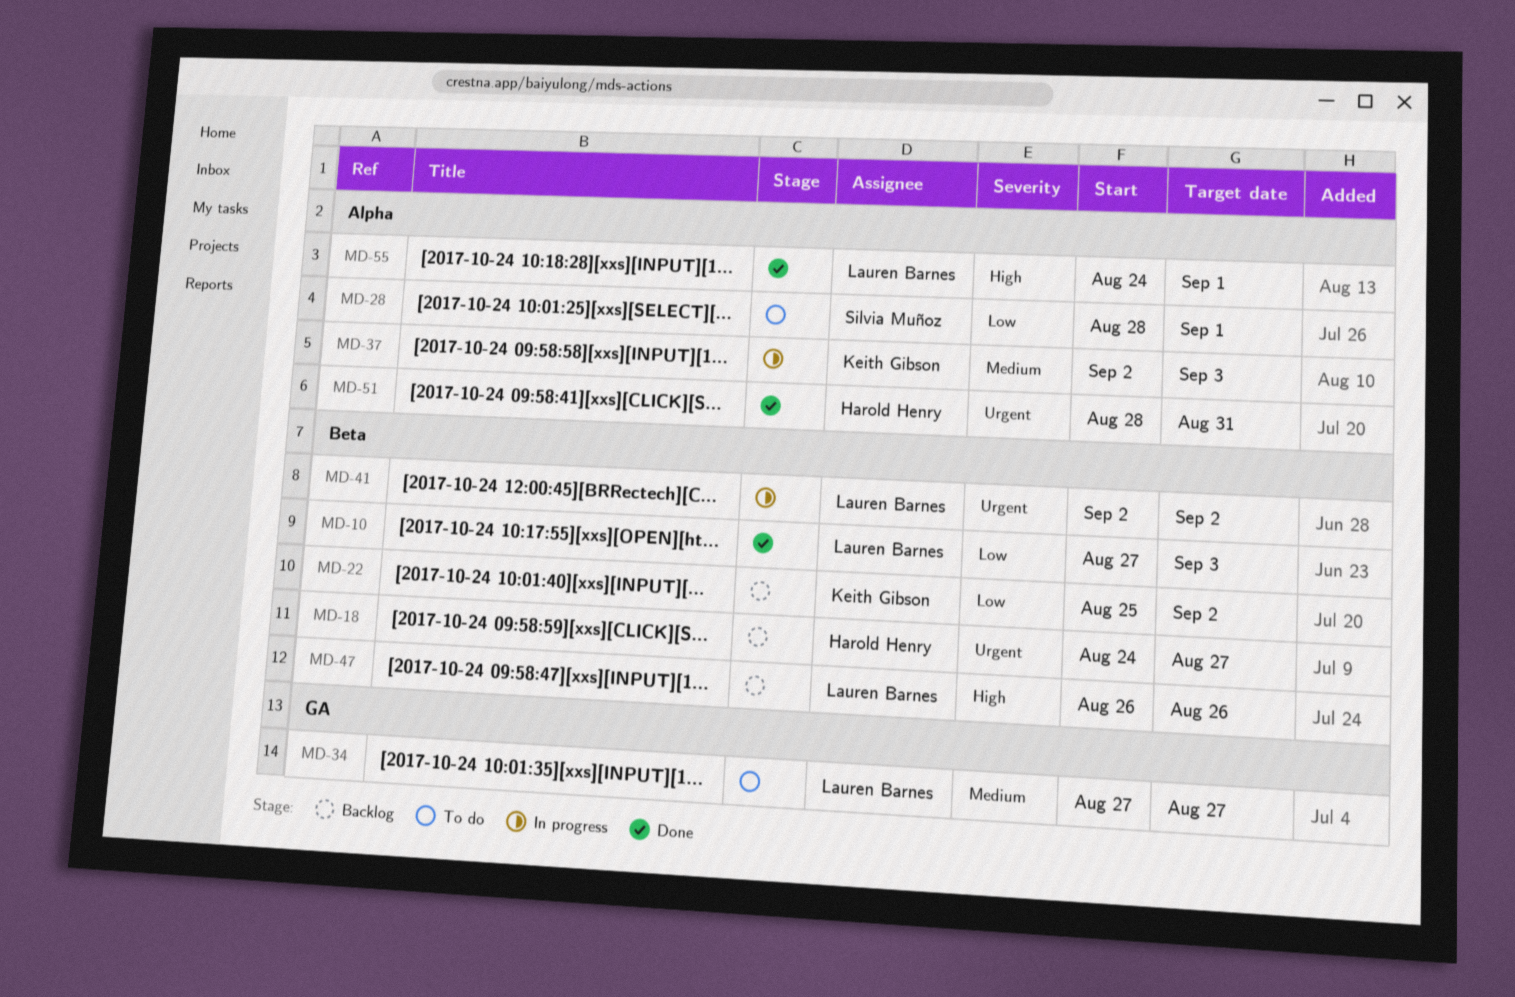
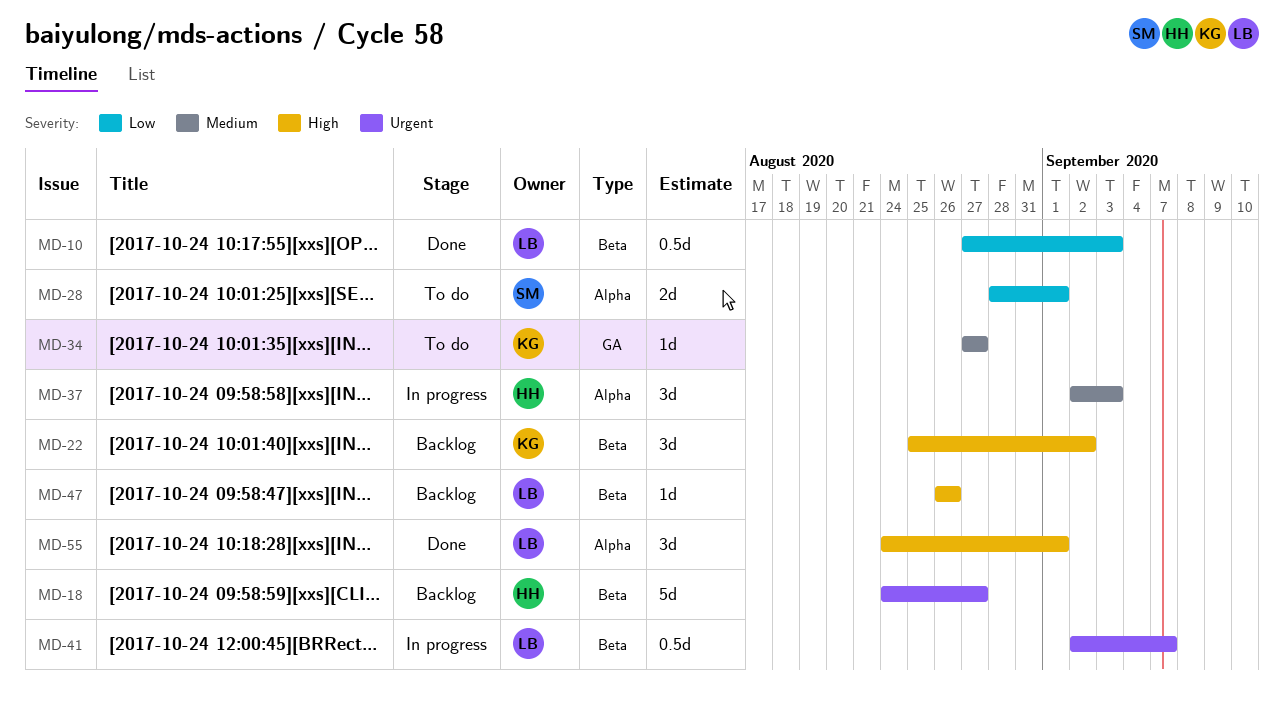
MD-22, priority: Low -> High
MD-34, owner: Lauren Barnes -> Keith Gibson
MD-37, owner: Keith Gibson -> Harold Henry
MD-41, due: Sep 2 -> Sep 7
MD-51: present -> none

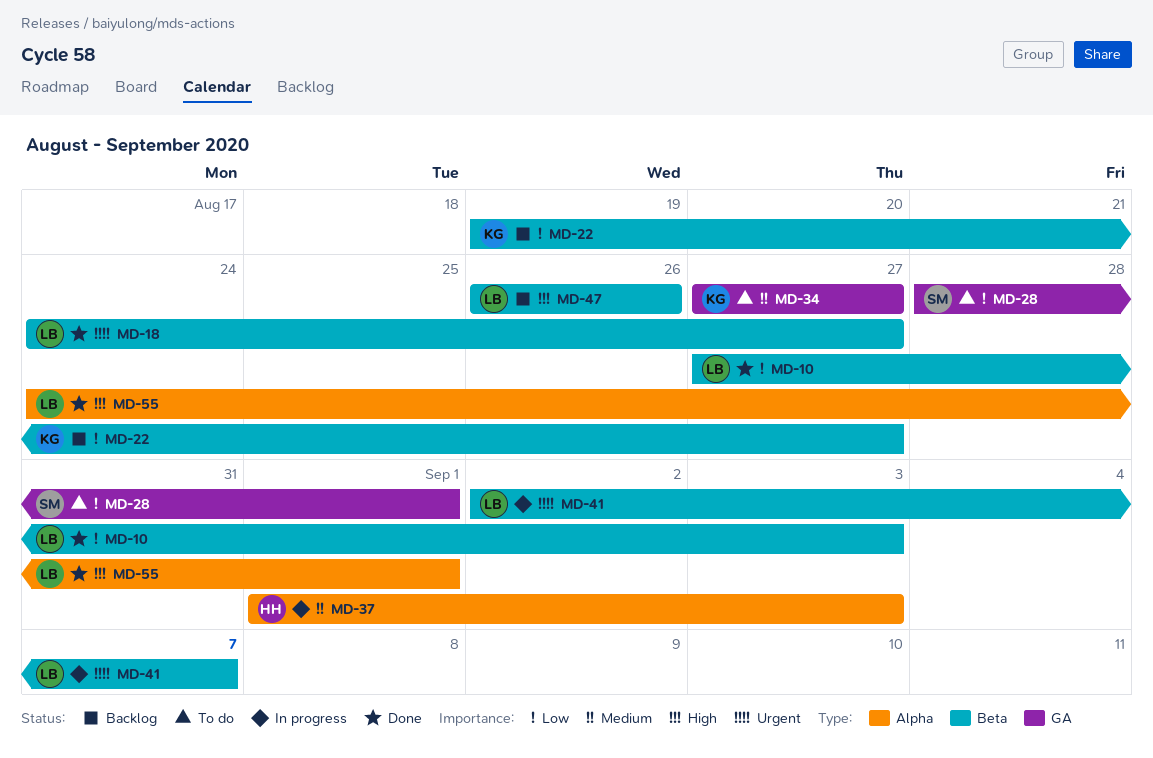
MD-18, status: Backlog -> Done
MD-18, owner: HH -> LB
MD-22, priority: High -> Low
MD-22, start: Aug 25 -> Aug 19
MD-22, due: Sep 2 -> Aug 27
MD-28, label: Alpha -> GA
MD-37, start: Sep 2 -> Sep 1

